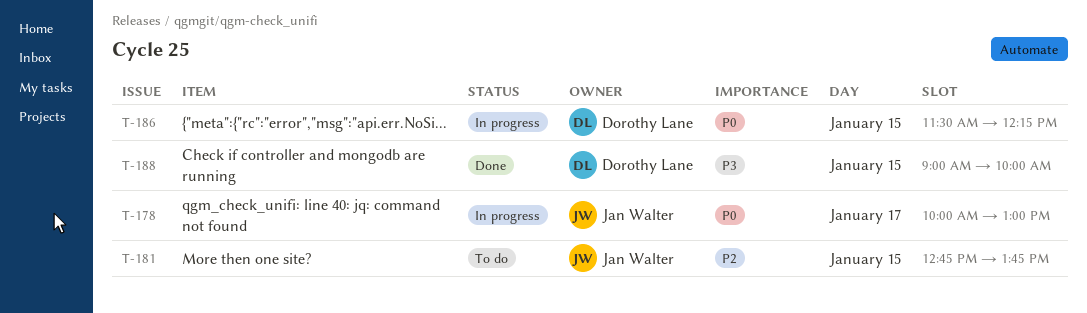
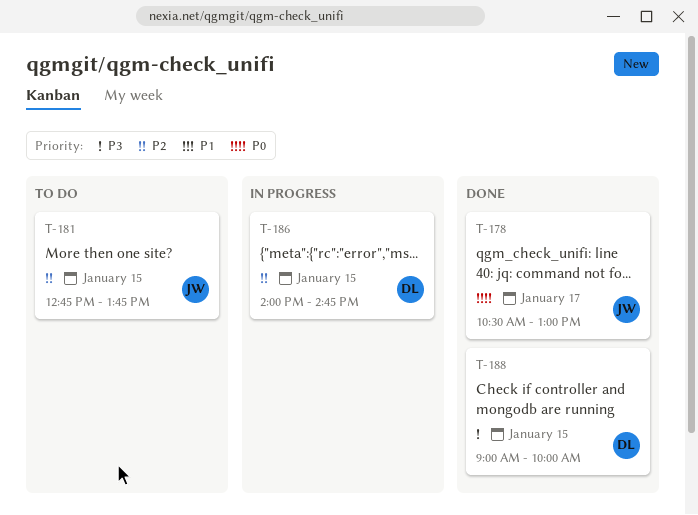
T-178, status: In progress -> Done
T-178, begins: 10:00 -> 10:30
T-186, priority: P0 -> P2
T-186, begins: 11:30 -> 14:00
T-186, ends: 12:15 -> 14:45

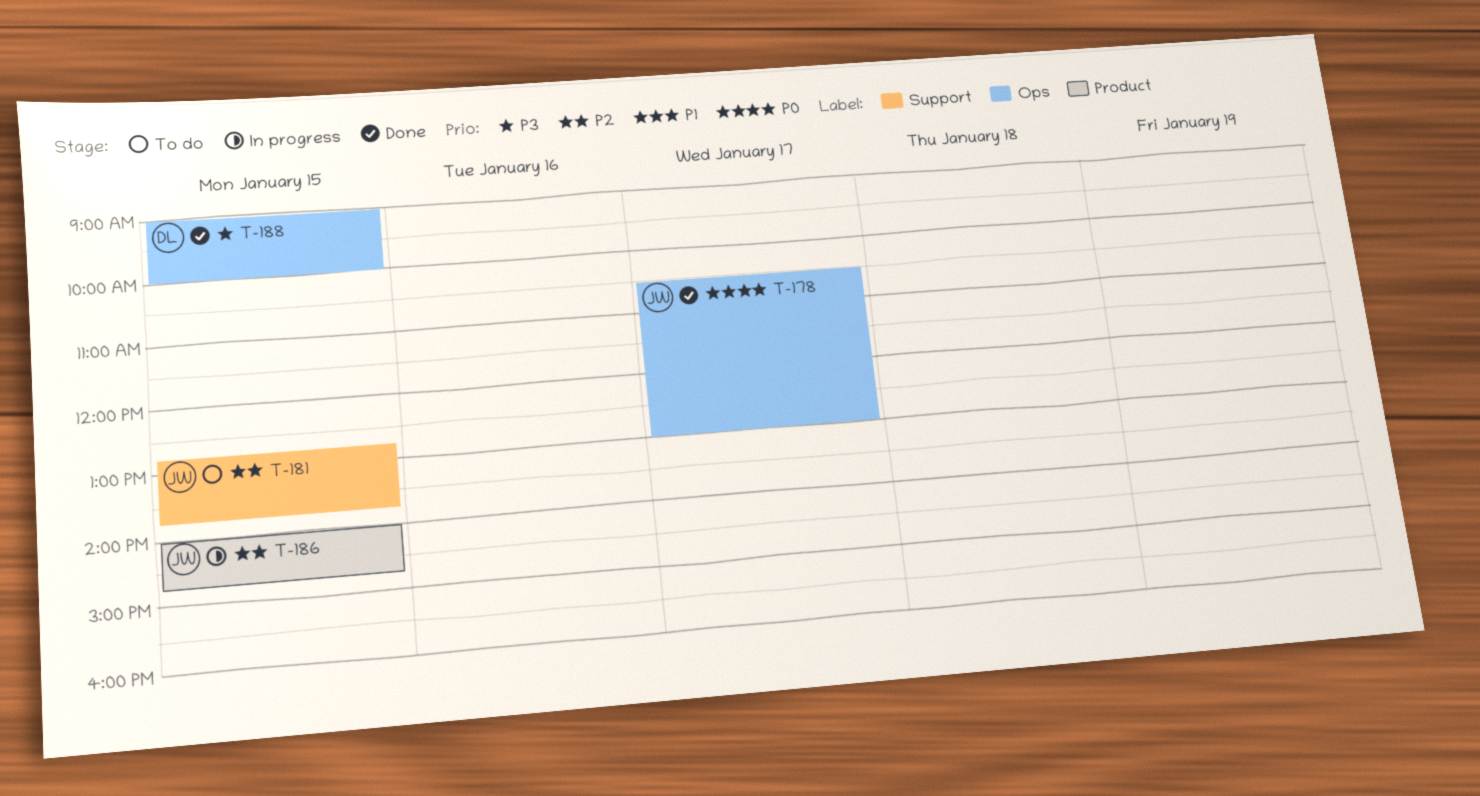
T-186, owner: DL -> JW

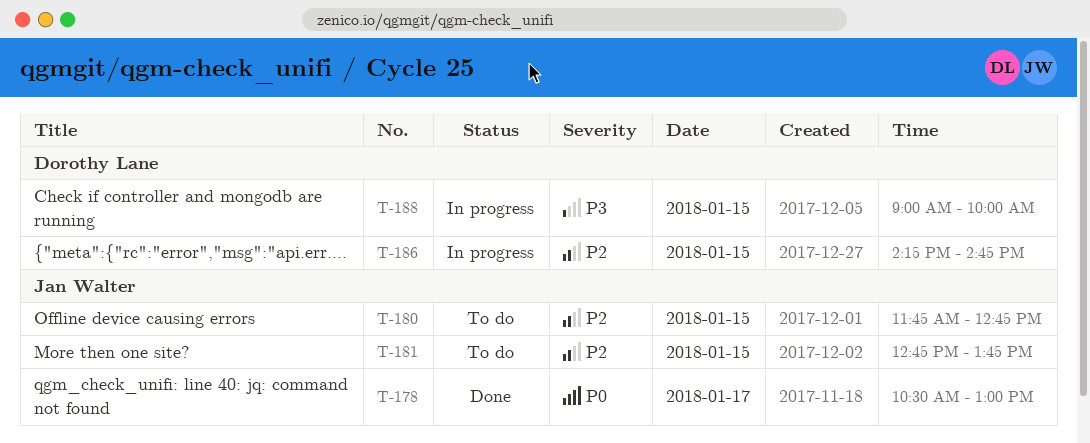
T-180: none -> present
T-186, owner: Jan Walter -> Dorothy Lane
T-186, begins: 14:00 -> 14:15
T-188, status: Done -> In progress

